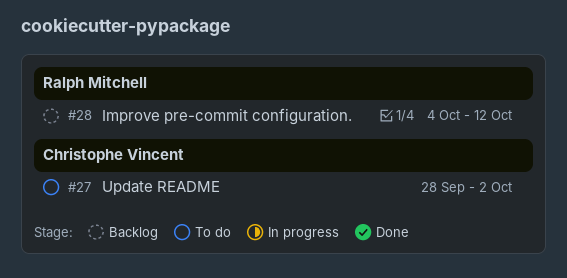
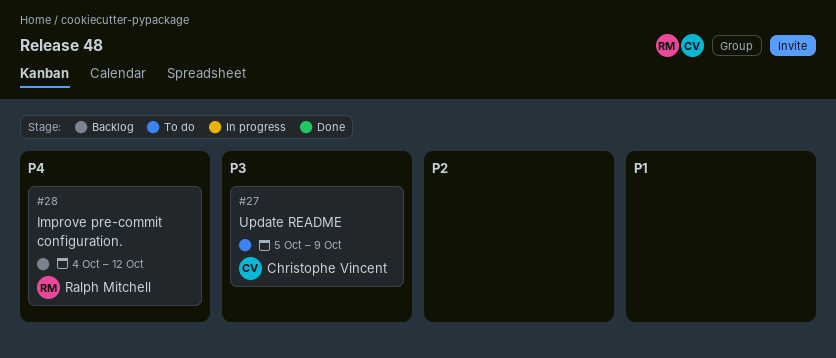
#27, start: Sep 28 -> Oct 5
#27, due: Oct 2 -> Oct 9

